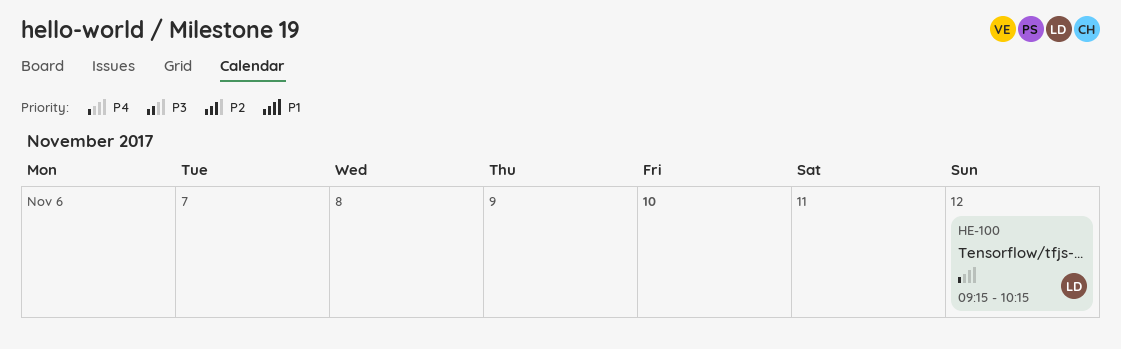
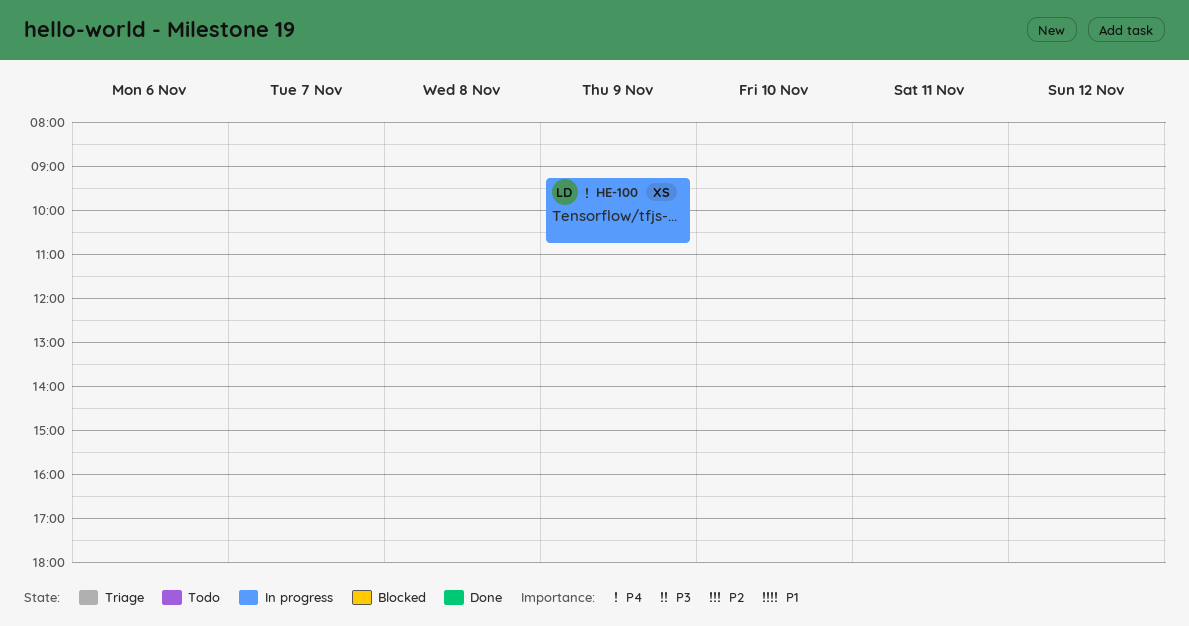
HE-100, day: Nov 12 -> Nov 9
HE-100, ends: 10:15 -> 10:45

